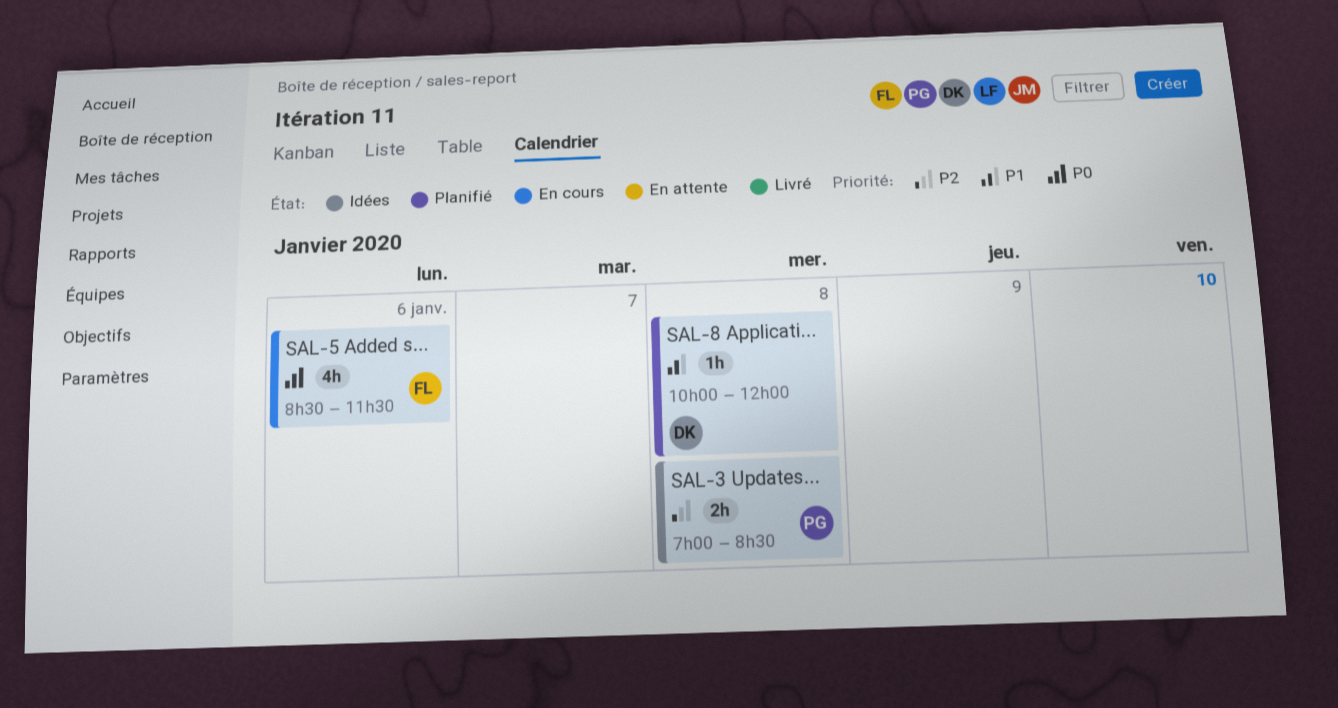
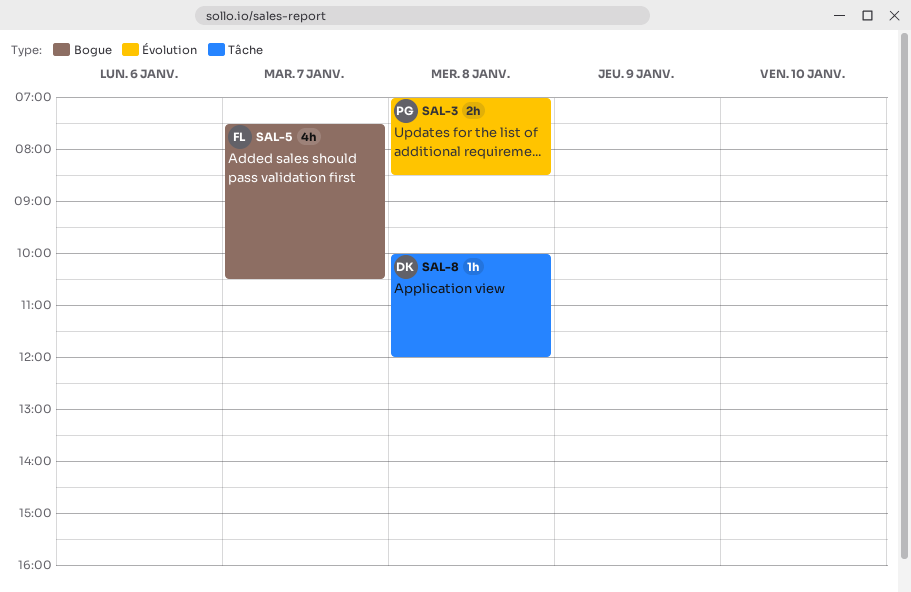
SAL-5, day: Jan 6 -> Jan 7
SAL-5, begins: 08:30 -> 07:30
SAL-5, ends: 11:30 -> 10:30

